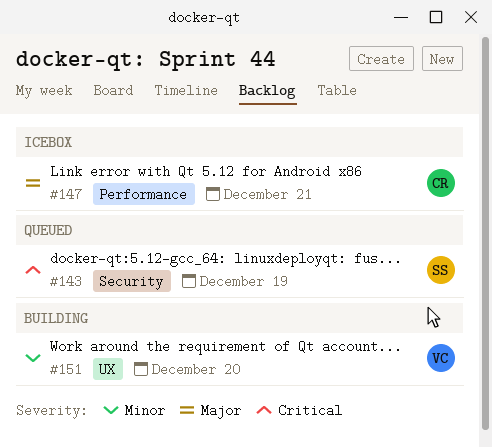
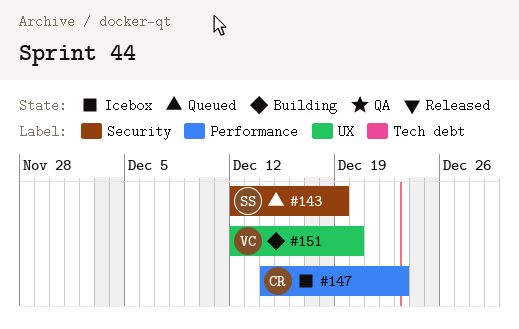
#147, due: Dec 21 -> Dec 23

